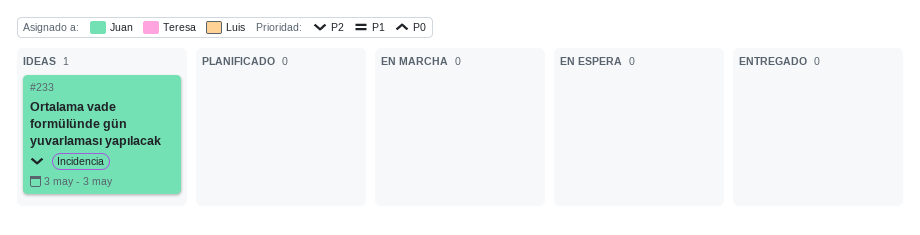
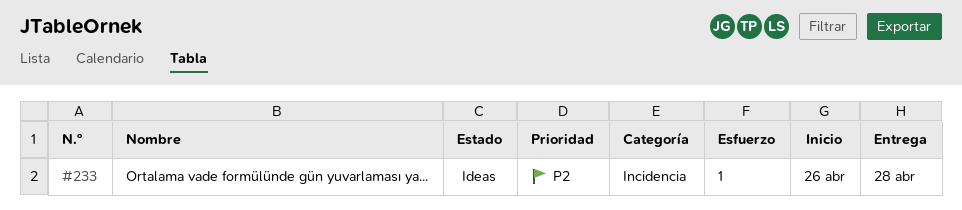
#233, start: May 3 -> Apr 26
#233, due: May 3 -> Apr 28

